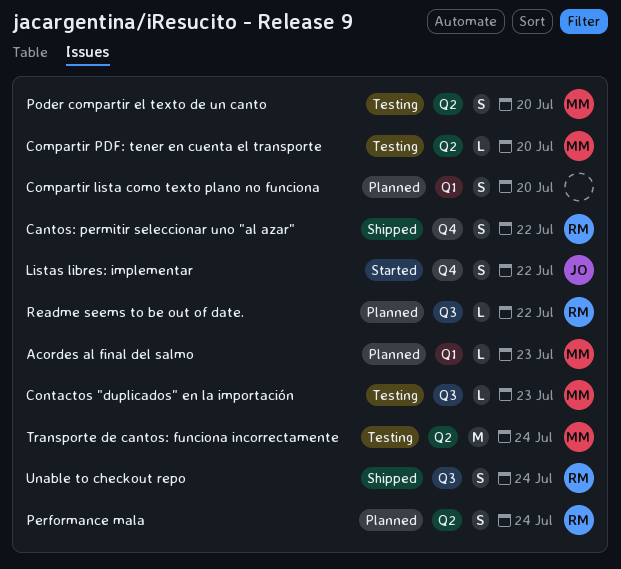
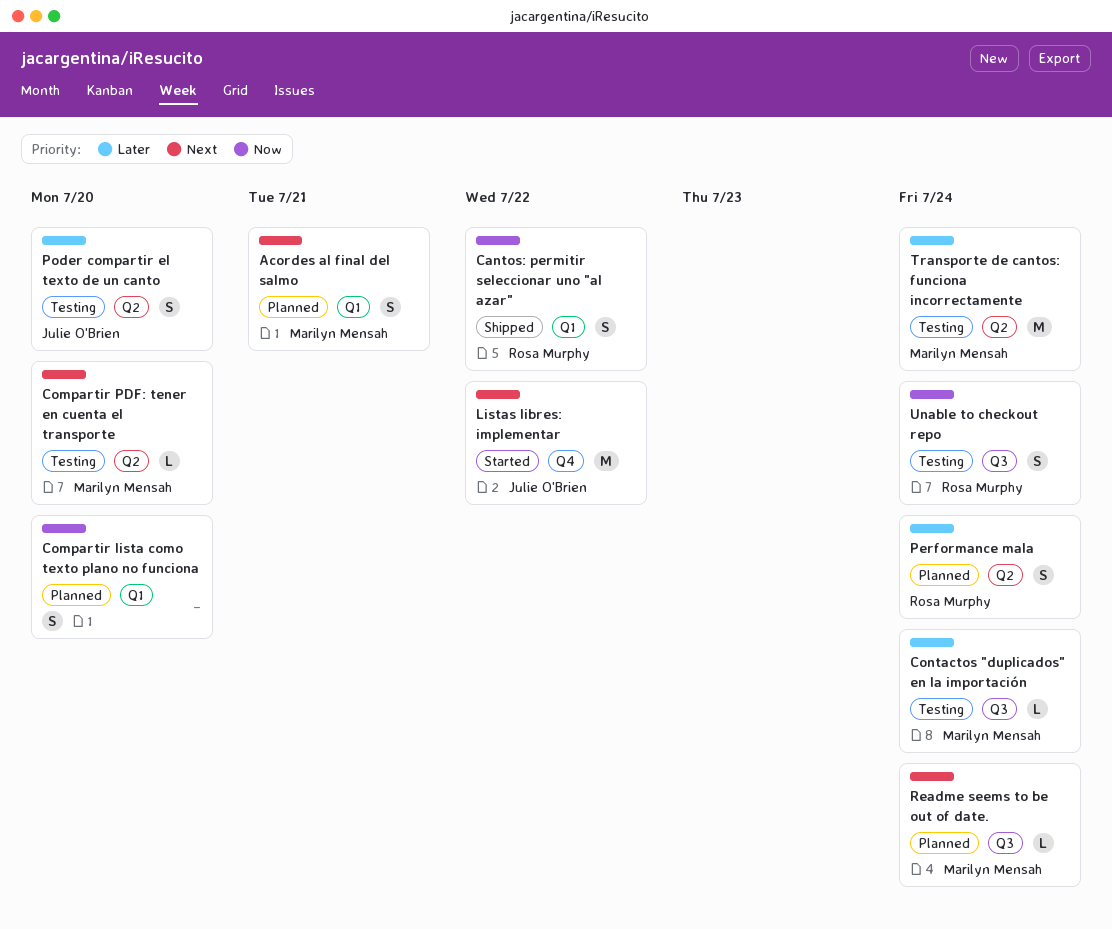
Acordes al final del salmo, estimate: L -> S
Acordes al final del salmo, due: Jul 23 -> Jul 21
Cantos: permitir seleccionar uno "al azar", label: Q4 -> Q1
Contactos "duplicados" en la importación, due: Jul 23 -> Jul 24
Listas libres: implementar, estimate: S -> M
Poder compartir el texto de un canto, owner: Marilyn Mensah -> Julie O'Brien
Readme seems to be out of date., owner: Rosa Murphy -> Marilyn Mensah
Readme seems to be out of date., due: Jul 22 -> Jul 24
Unable to checkout repo, status: Shipped -> Testing

